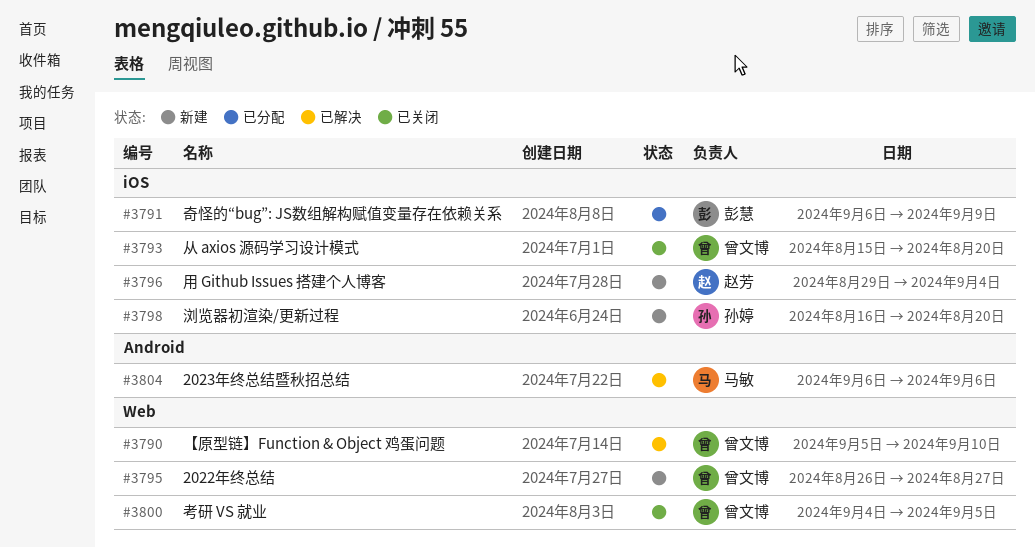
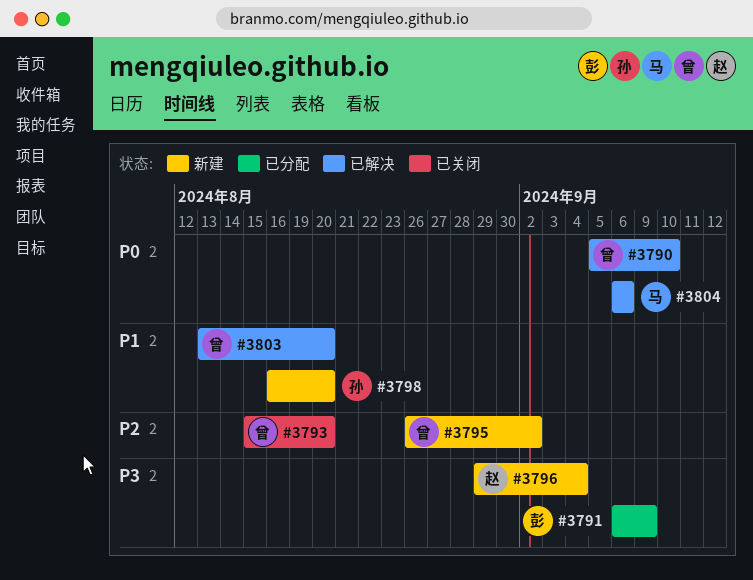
#3795, due: Aug 27 -> Sep 2
#3800: present -> none
#3803: none -> present

